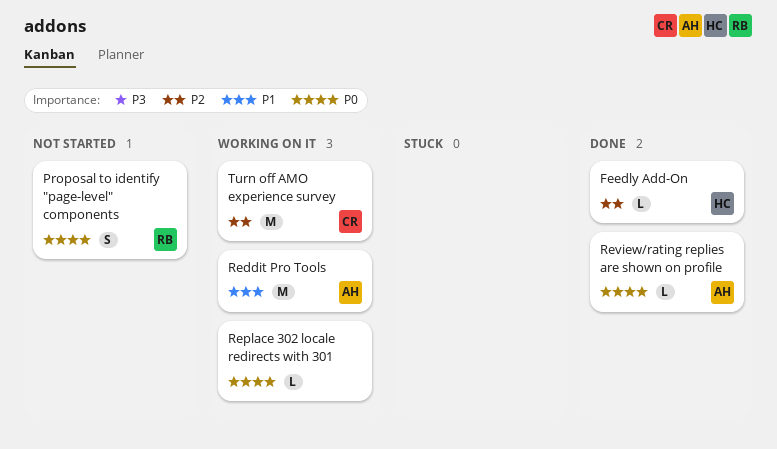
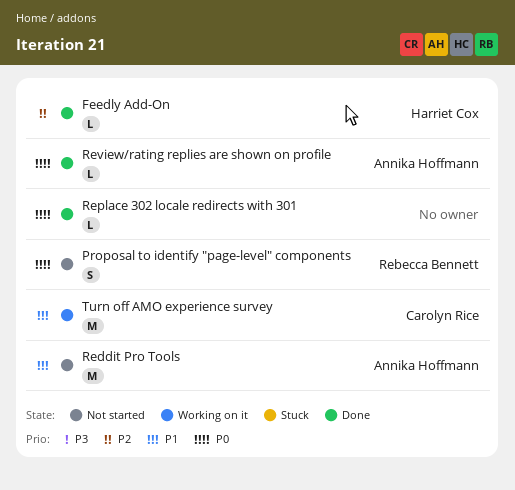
Reddit Pro Tools, status: Working on it -> Not started
Replace 302 locale redirects with 301, status: Working on it -> Done
Turn off AMO experience survey, priority: P2 -> P1

